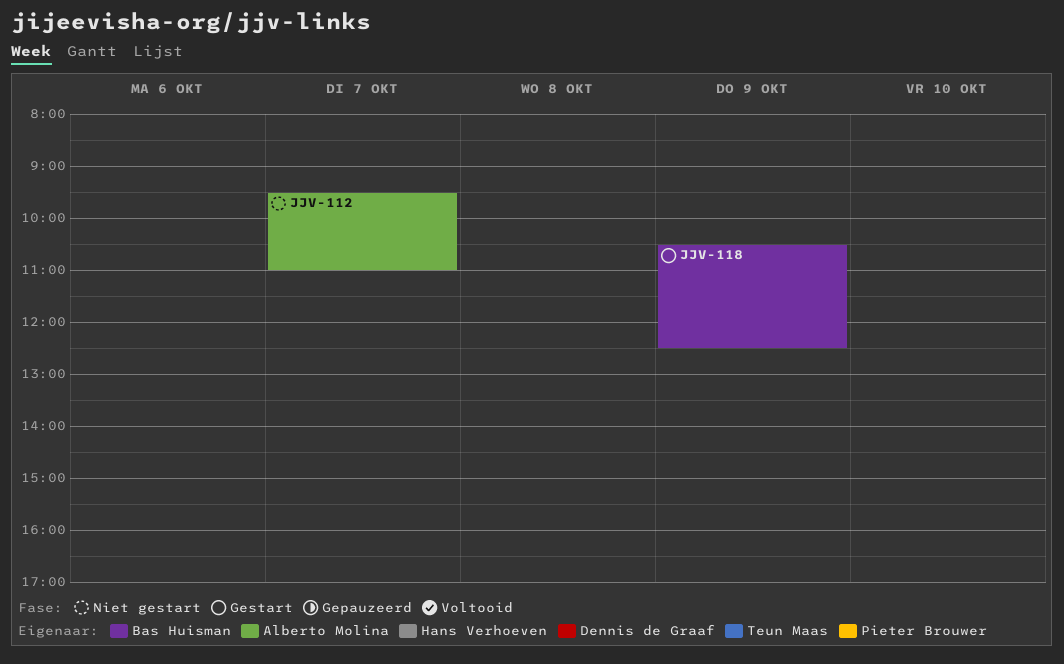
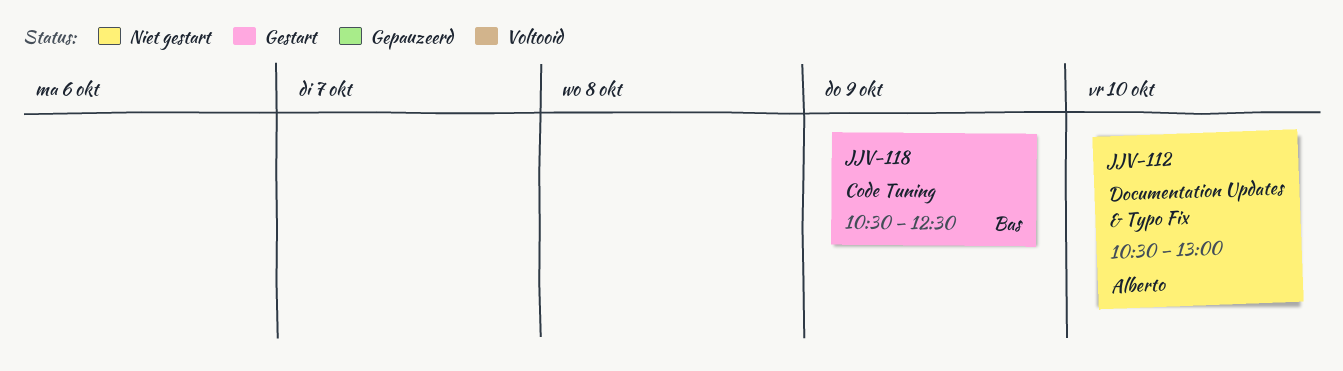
JJV-112, day: Oct 7 -> Oct 10
JJV-112, begins: 09:30 -> 10:30
JJV-112, ends: 11:00 -> 13:00

